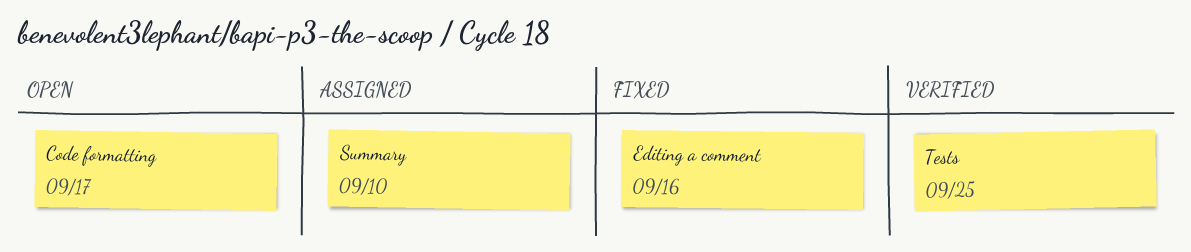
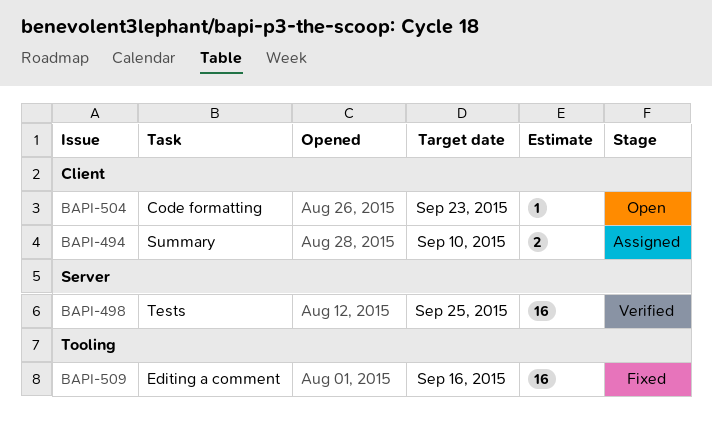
Code formatting, due: Sep 17 -> Sep 23

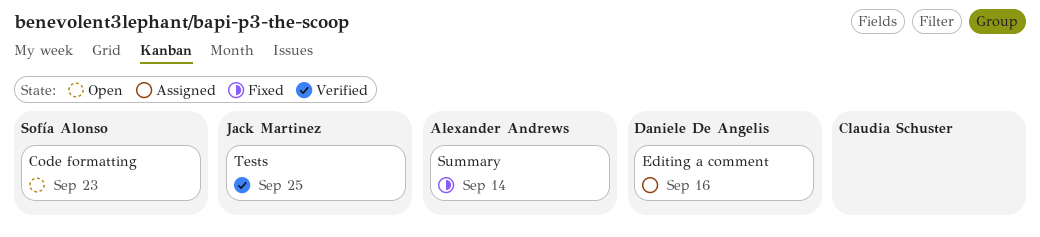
Editing a comment, status: Fixed -> Assigned
Summary, status: Assigned -> Fixed
Summary, due: Sep 10 -> Sep 14

